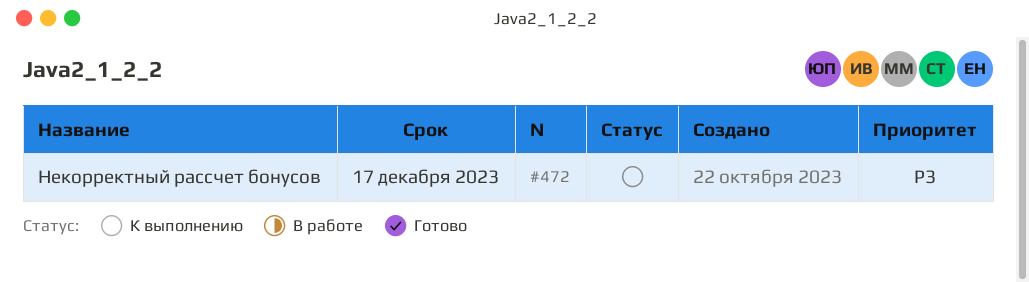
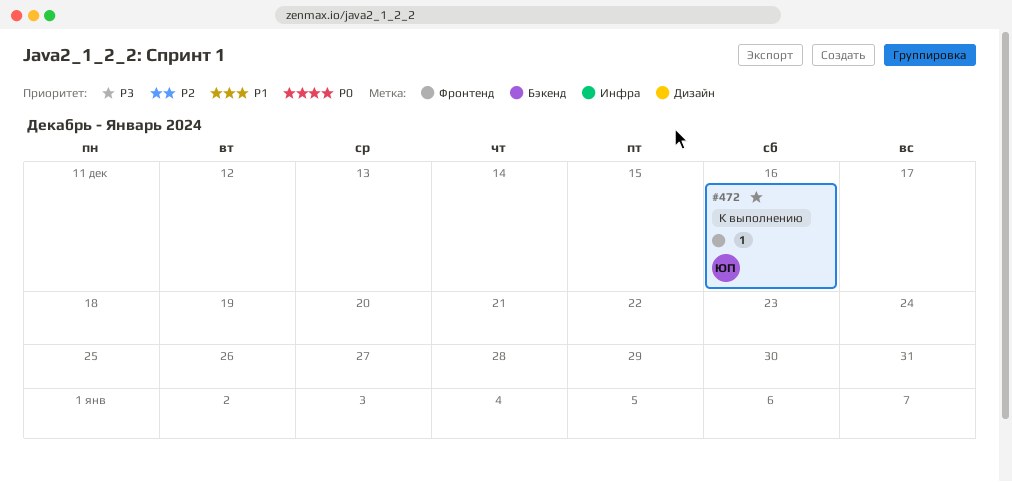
#472, due: Dec 17 -> Dec 16

